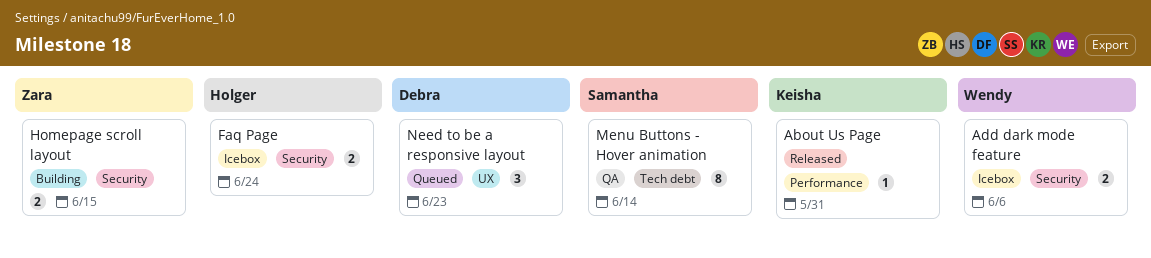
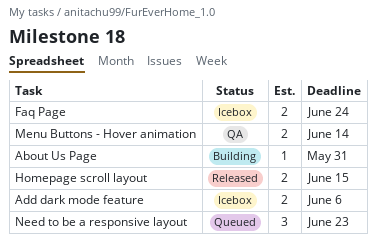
About Us Page, status: Released -> Building
Homepage scroll layout, status: Building -> Released
Menu Buttons - Hover animation, estimate: 8 -> 2

